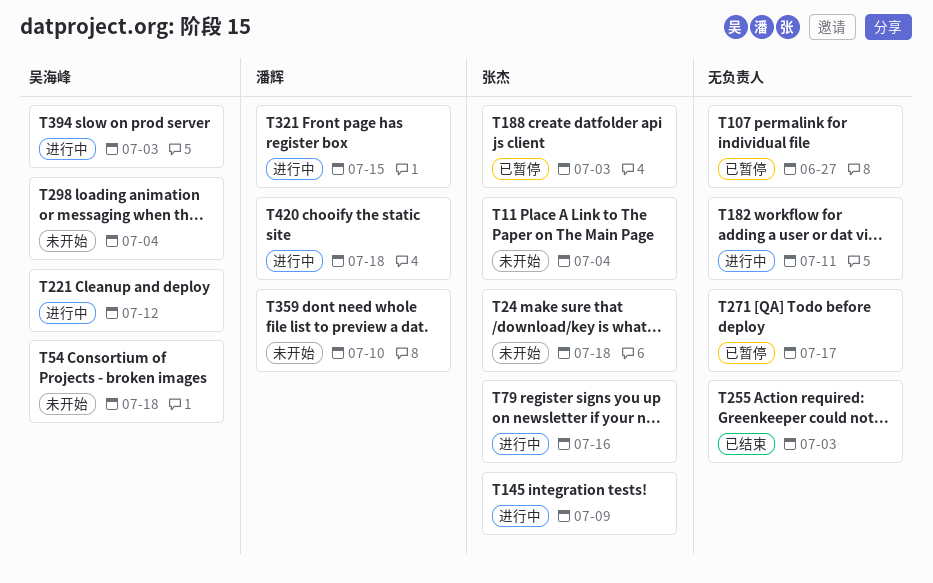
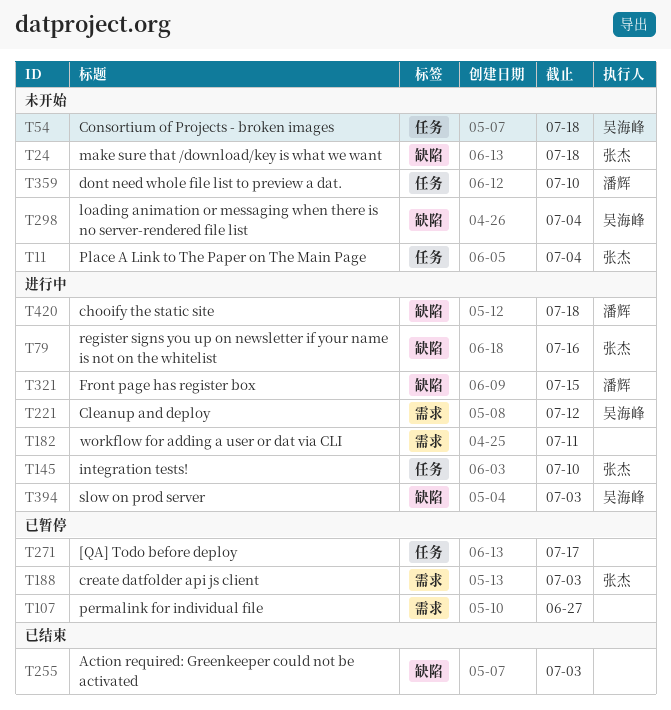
T145, due: Jul 9 -> Jul 10

